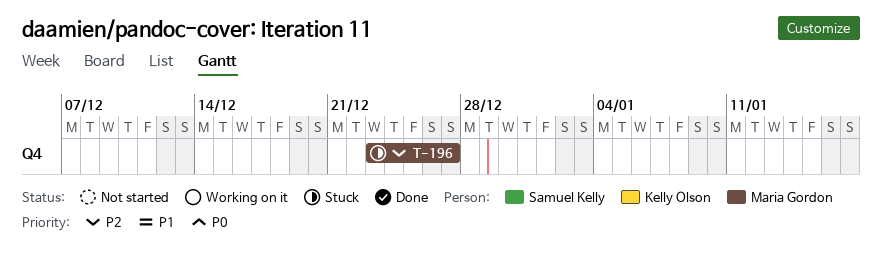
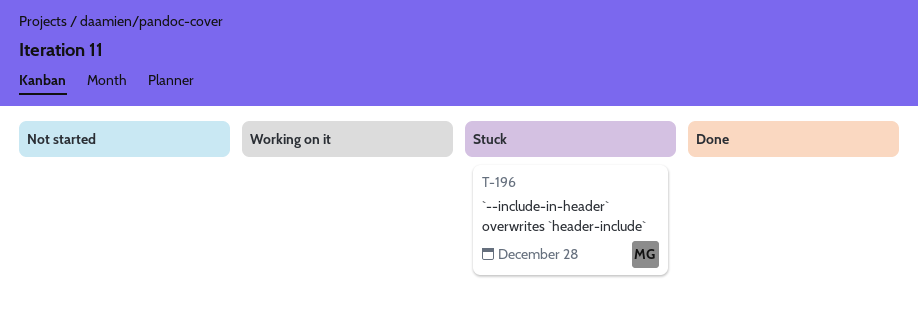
T-196, due: Dec 27 -> Dec 28

